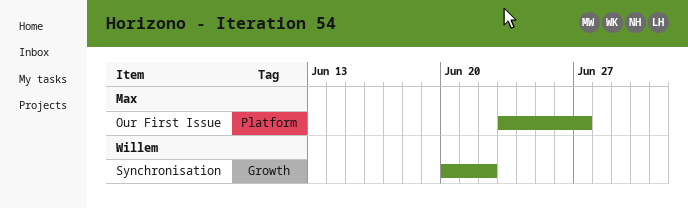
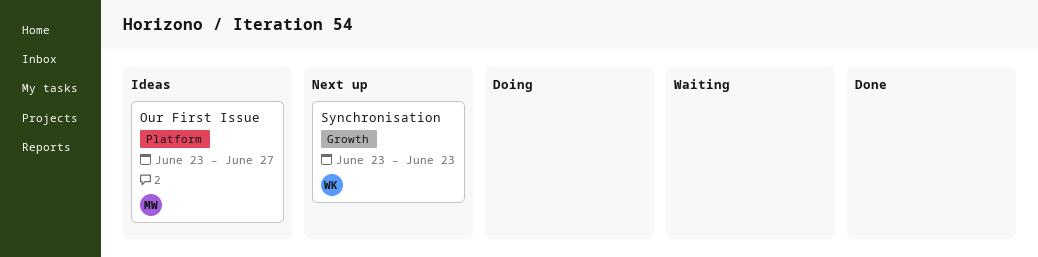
Synchronisation, start: Jun 20 -> Jun 23
Synchronisation, due: Jun 22 -> Jun 23

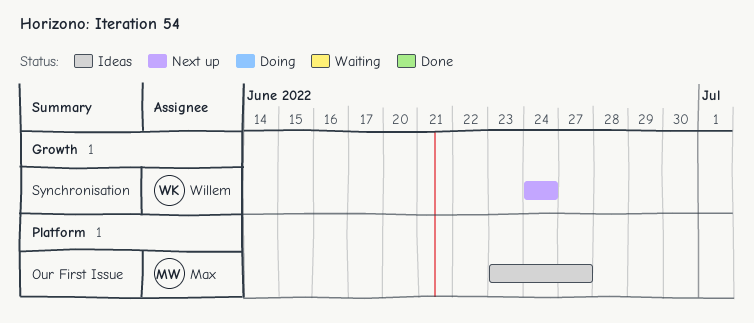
Synchronisation, start: Jun 23 -> Jun 24
Synchronisation, due: Jun 23 -> Jun 24

